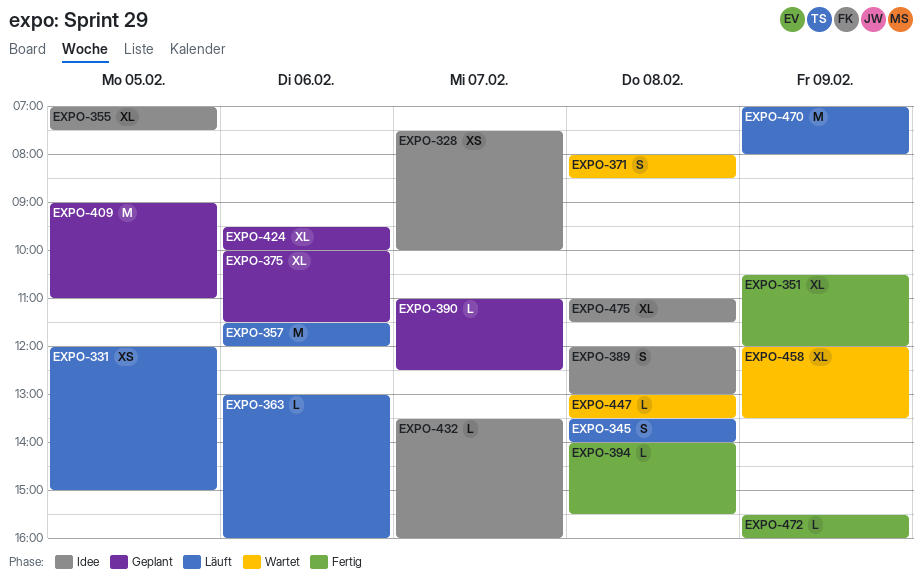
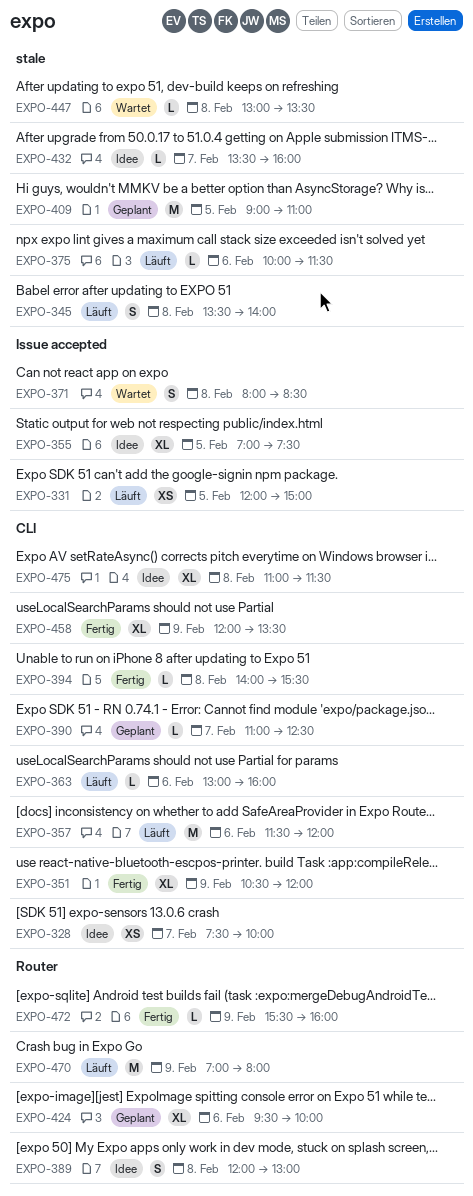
EXPO-375, status: Geplant -> Läuft
EXPO-375, estimate: XL -> L
EXPO-458, status: Wartet -> Fertig

